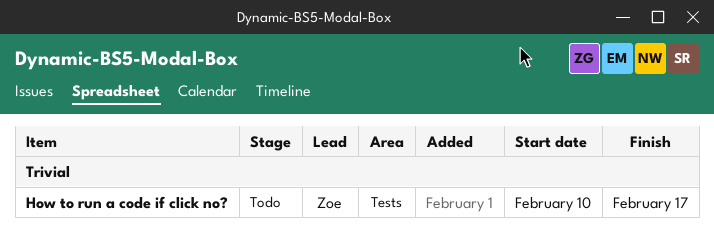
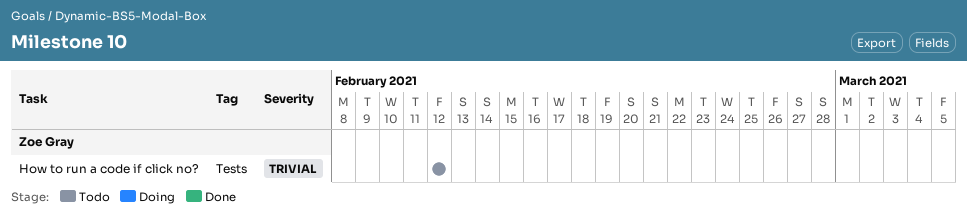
How to run a code if click no?, start: Feb 10 -> Feb 12
How to run a code if click no?, due: Feb 17 -> Feb 12

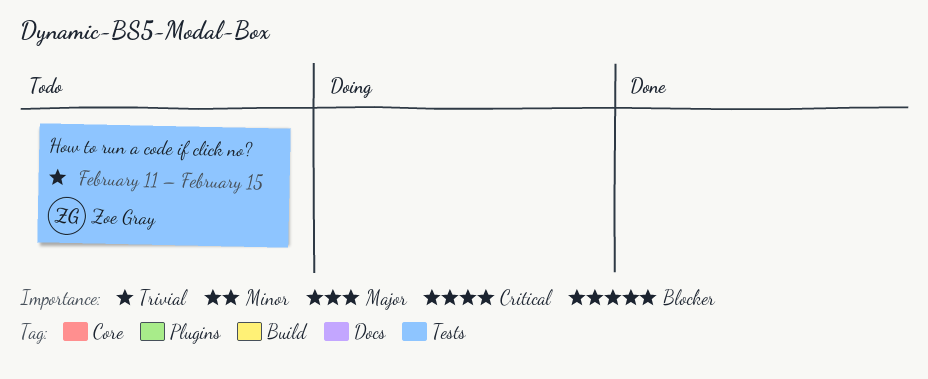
How to run a code if click no?, start: Feb 12 -> Feb 11
How to run a code if click no?, due: Feb 12 -> Feb 15

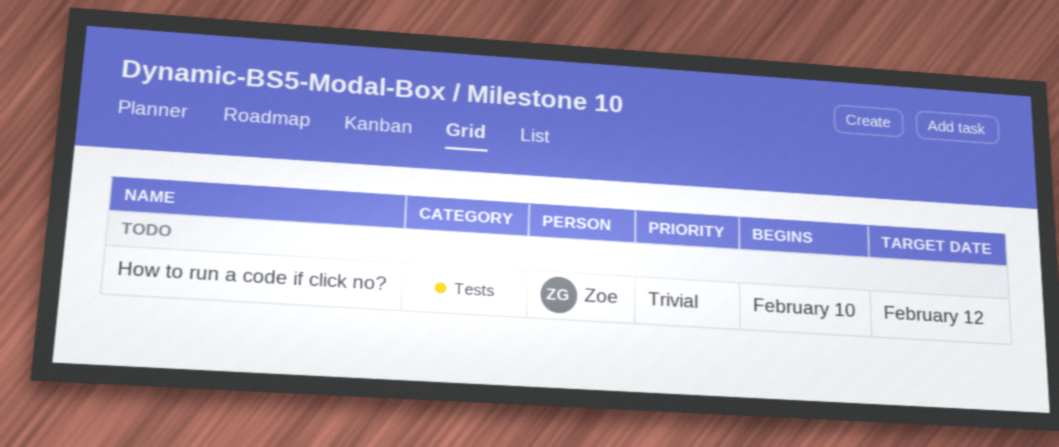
How to run a code if click no?, start: Feb 11 -> Feb 10
How to run a code if click no?, due: Feb 15 -> Feb 12

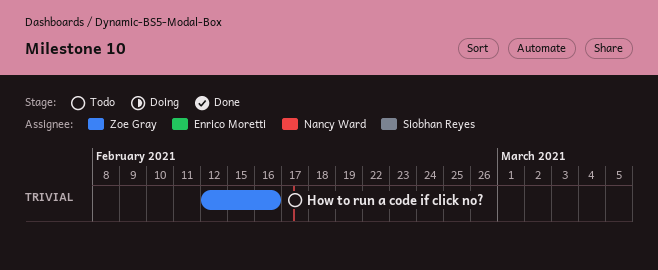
How to run a code if click no?, start: Feb 10 -> Feb 12
How to run a code if click no?, due: Feb 12 -> Feb 16

